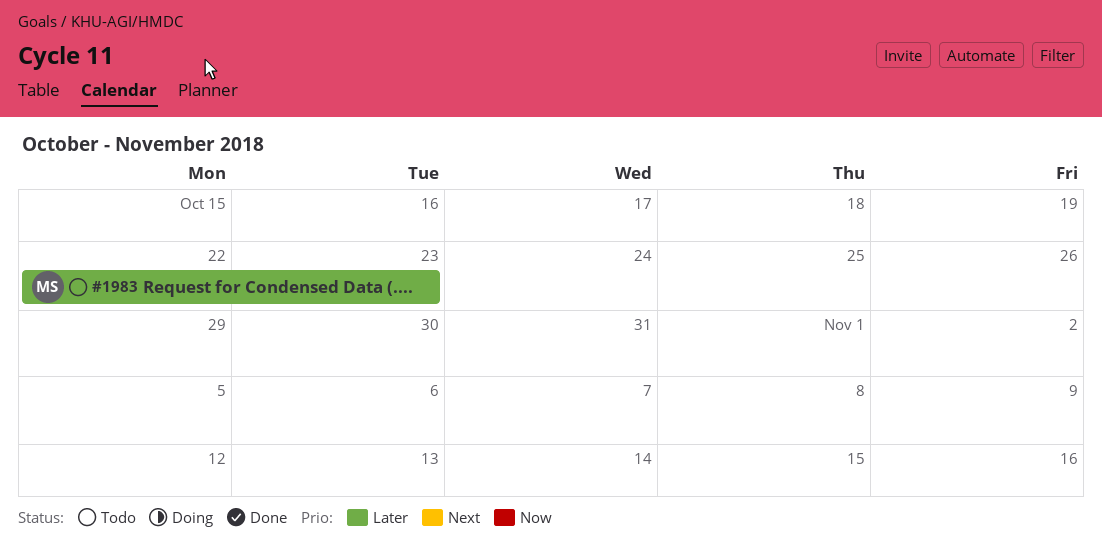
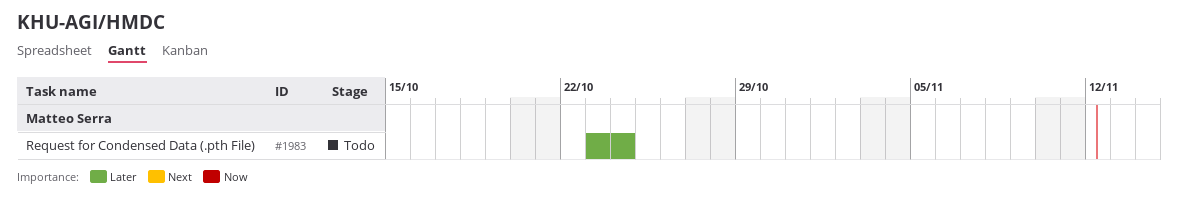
#1983, start: Oct 22 -> Oct 23
#1983, due: Oct 23 -> Oct 24

